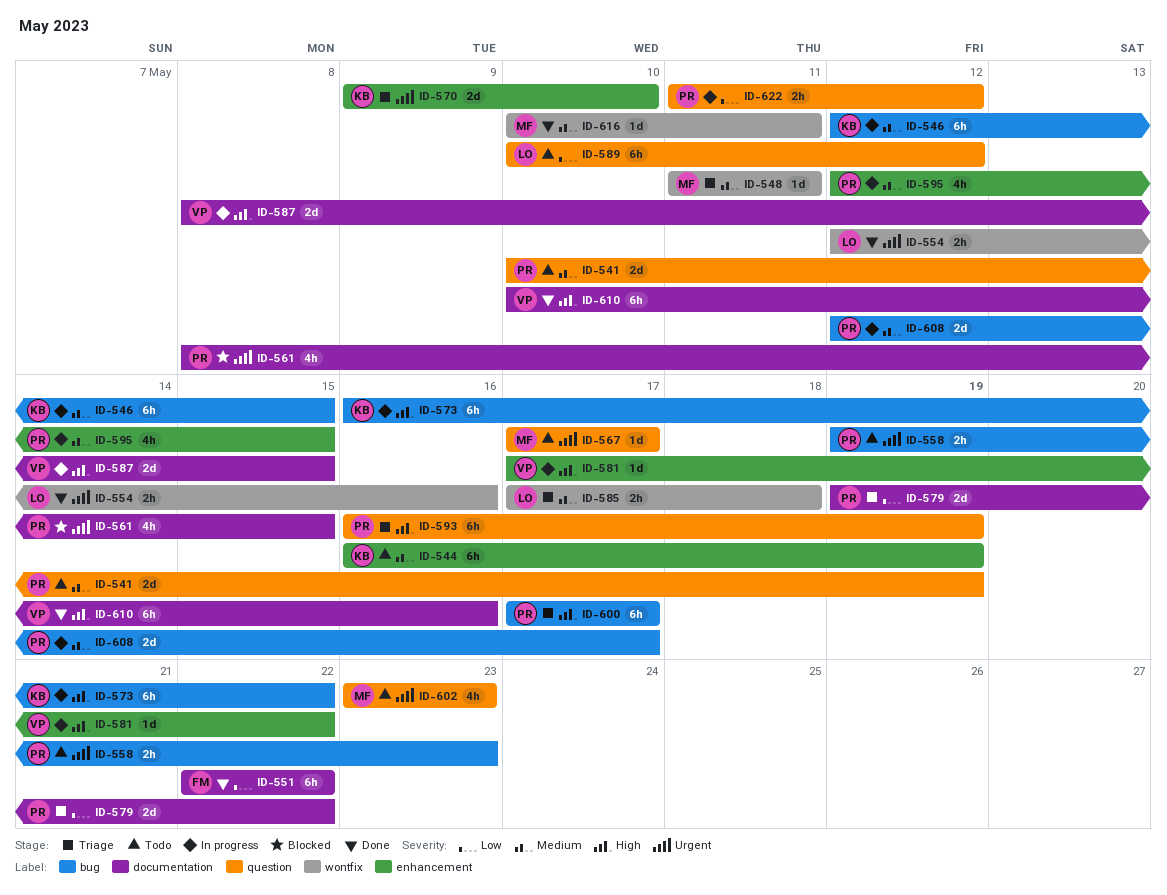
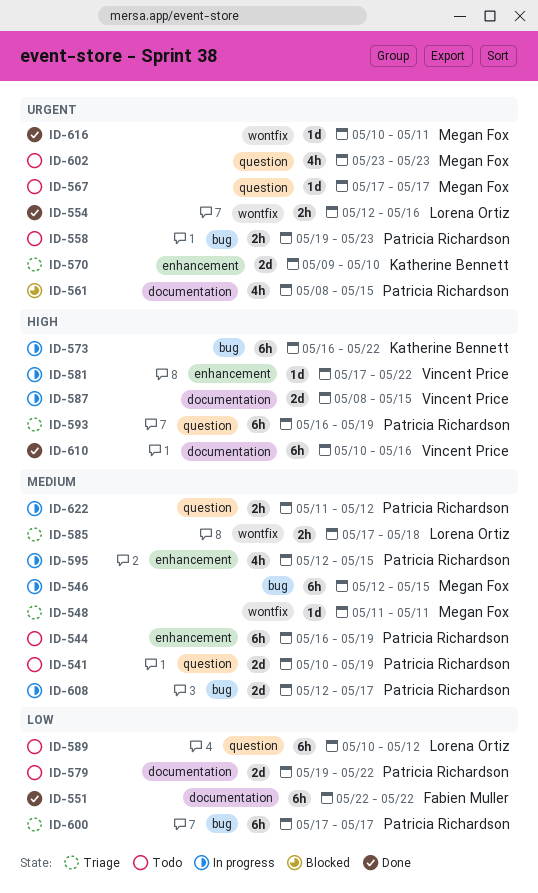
ID-544, owner: Katherine Bennett -> Patricia Richardson
ID-546, owner: Katherine Bennett -> Megan Fox
ID-579, status: Triage -> Todo
ID-600, priority: High -> Low
ID-616, priority: Medium -> Urgent
ID-622, priority: Low -> Medium

